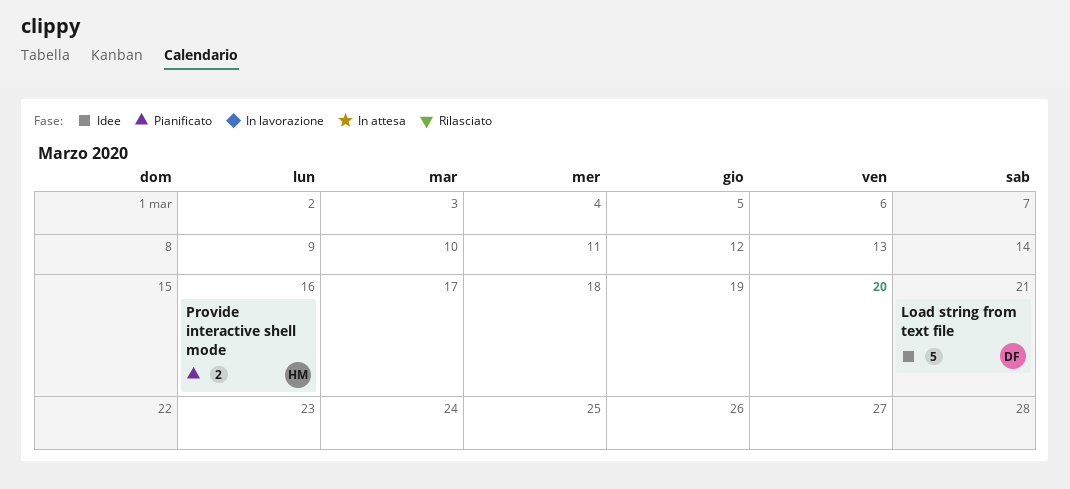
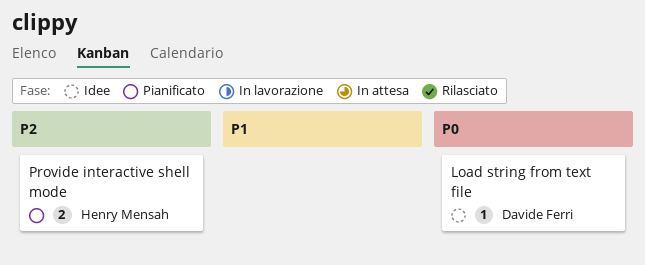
Load string from text file, estimate: 5 -> 1

